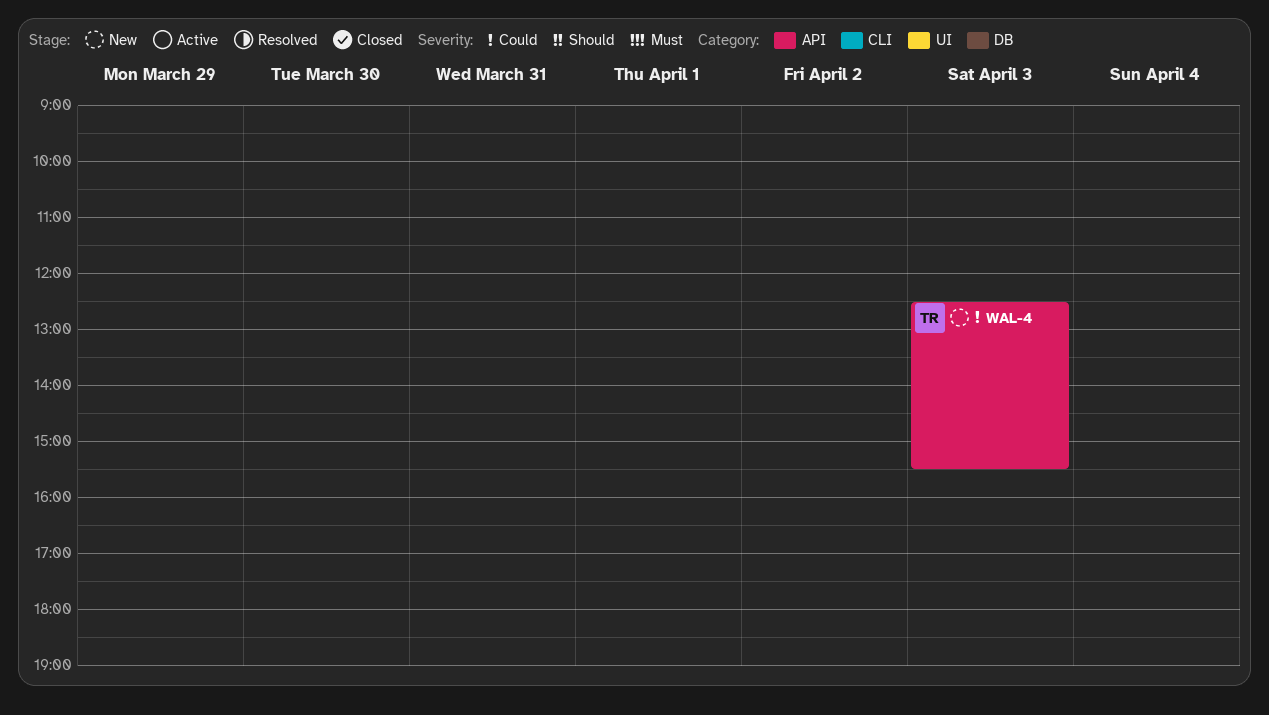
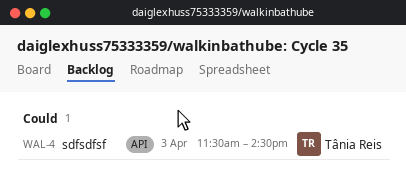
WAL-4, begins: 12:30 -> 11:30
WAL-4, ends: 15:30 -> 14:30

